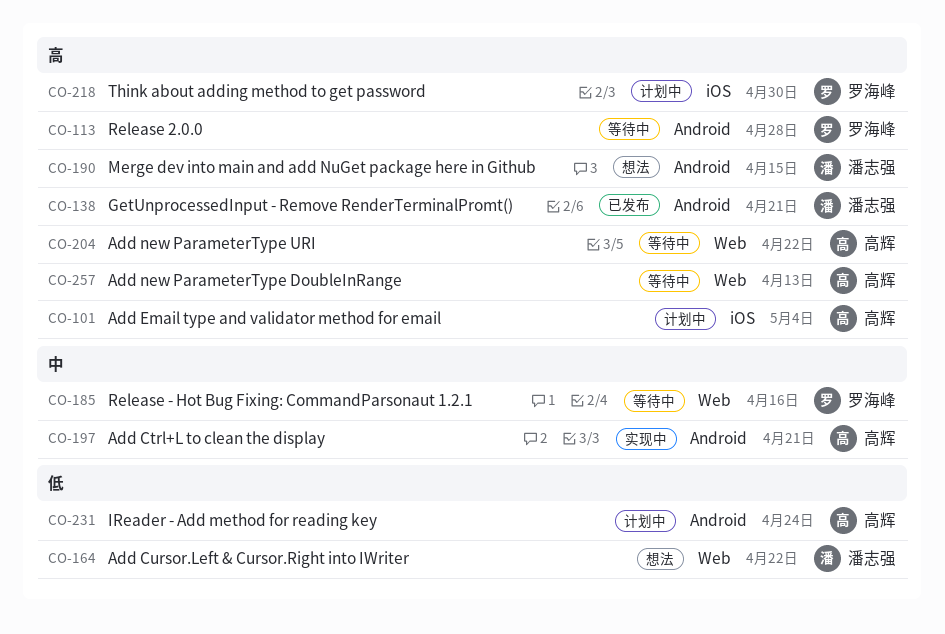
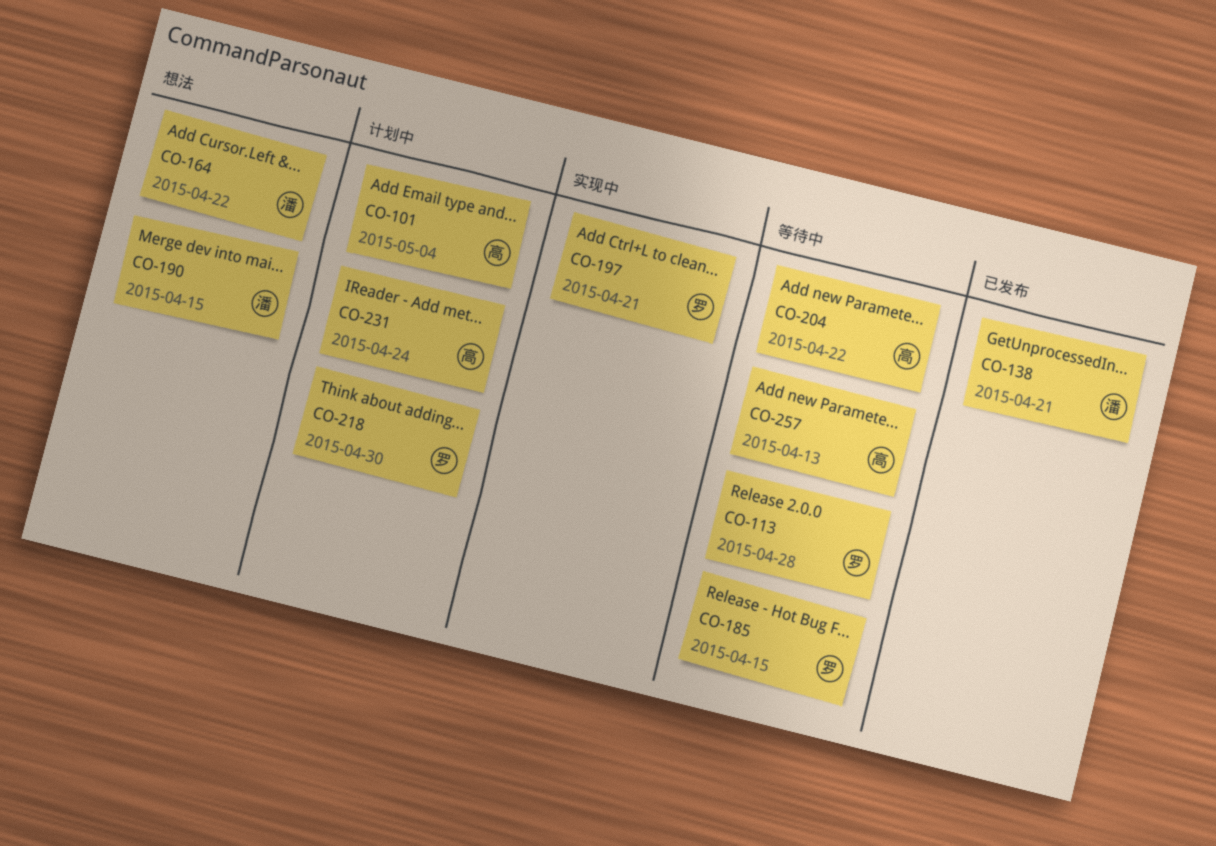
CO-185, due: Apr 16 -> Apr 15
CO-197, owner: 高辉 -> 罗海峰

